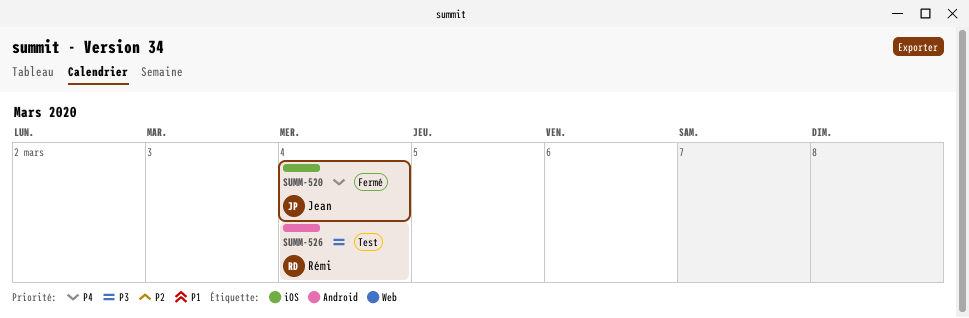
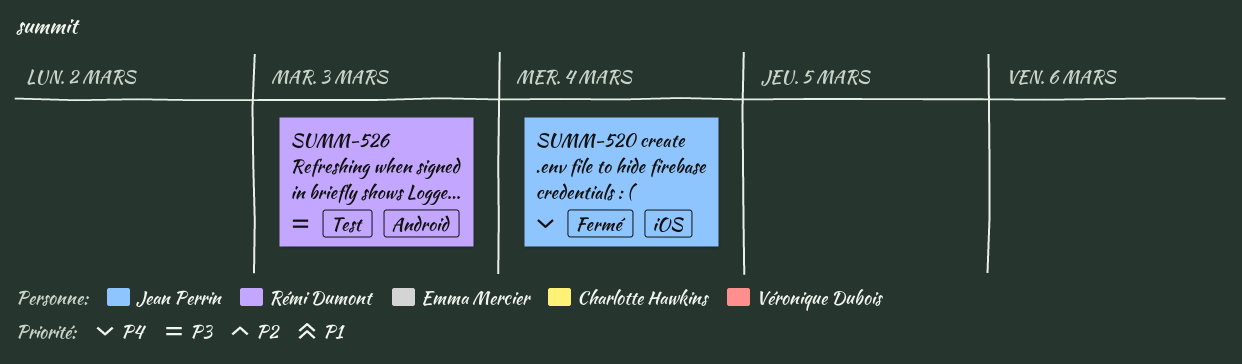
SUMM-526, due: Mar 4 -> Mar 3

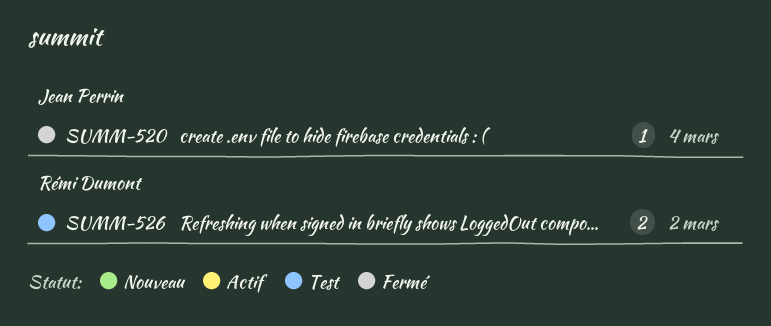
SUMM-526, due: Mar 3 -> Mar 2

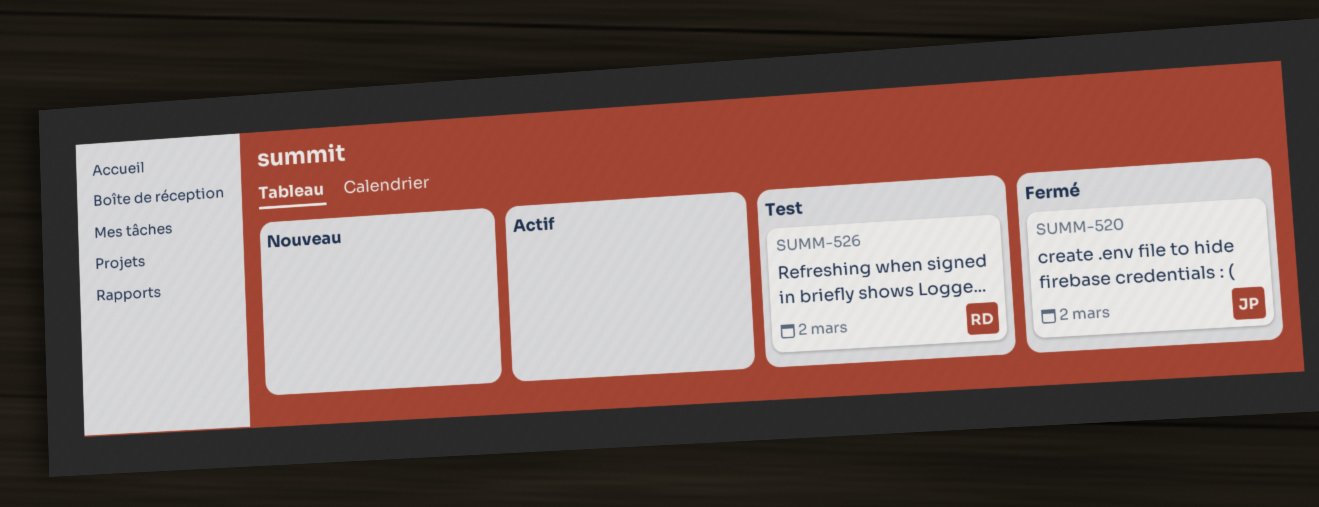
SUMM-520, due: Mar 4 -> Mar 2

